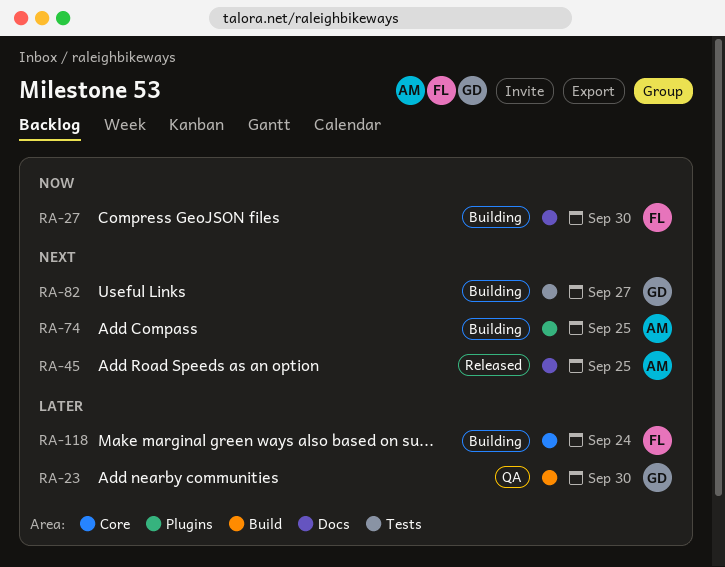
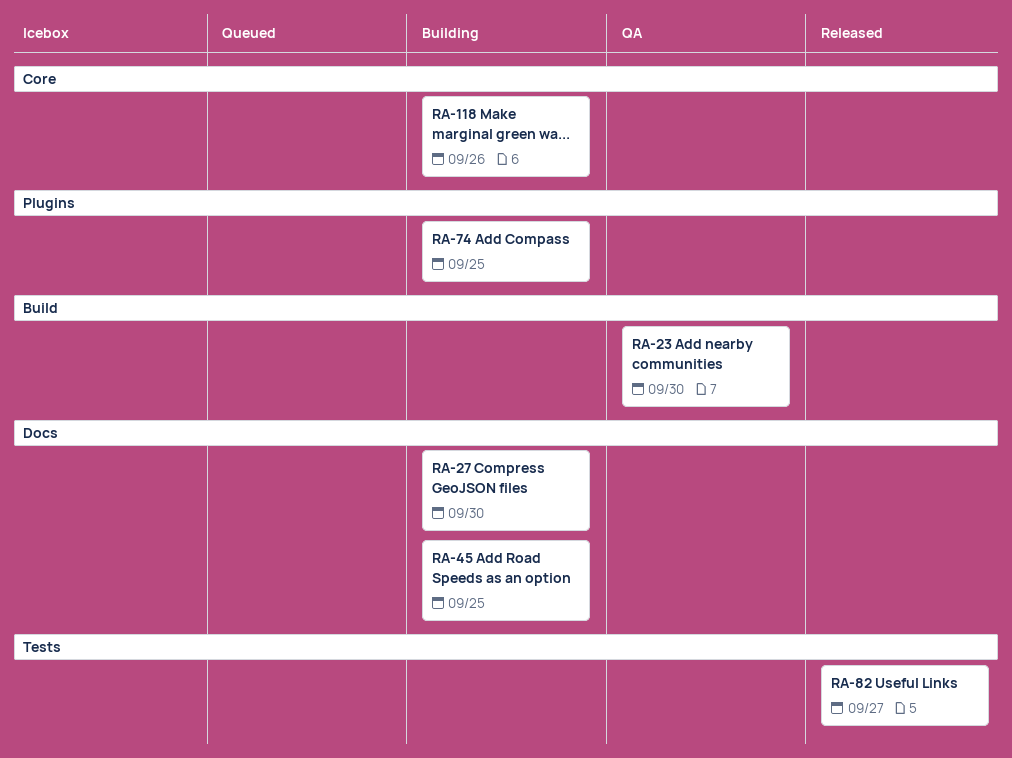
RA-45, status: Released -> Building
RA-82, status: Building -> Released
RA-118, due: Sep 24 -> Sep 26

